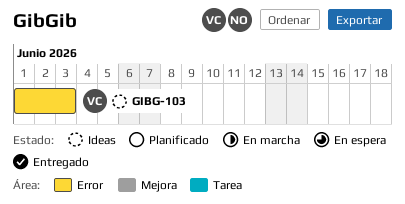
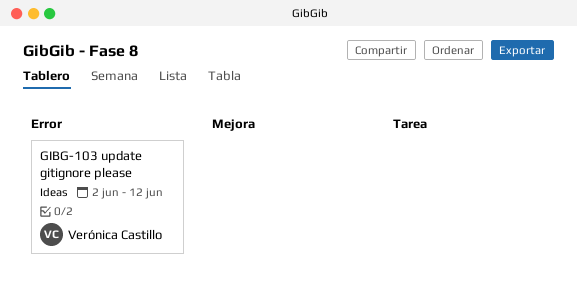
GIBG-103, start: Jun 1 -> Jun 2
GIBG-103, due: Jun 3 -> Jun 12

